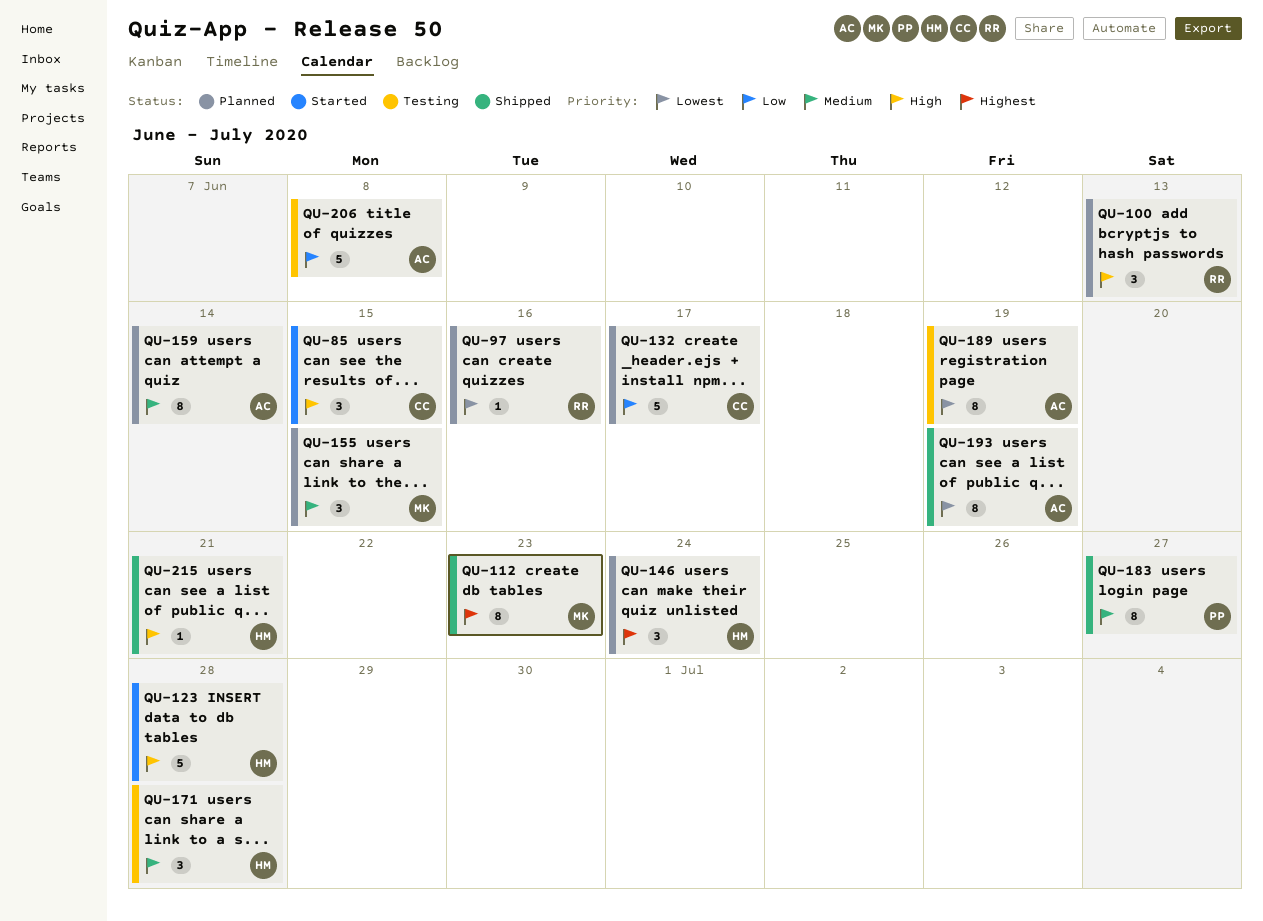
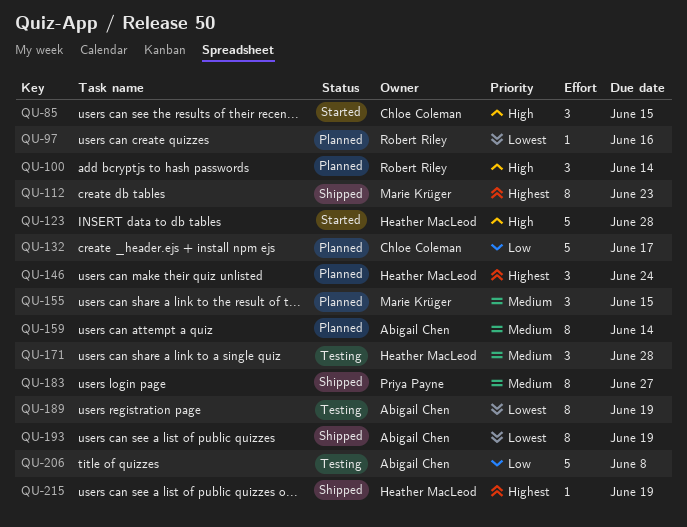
QU-100, due: Jun 13 -> Jun 14
QU-215, priority: High -> Highest
QU-215, due: Jun 21 -> Jun 19

